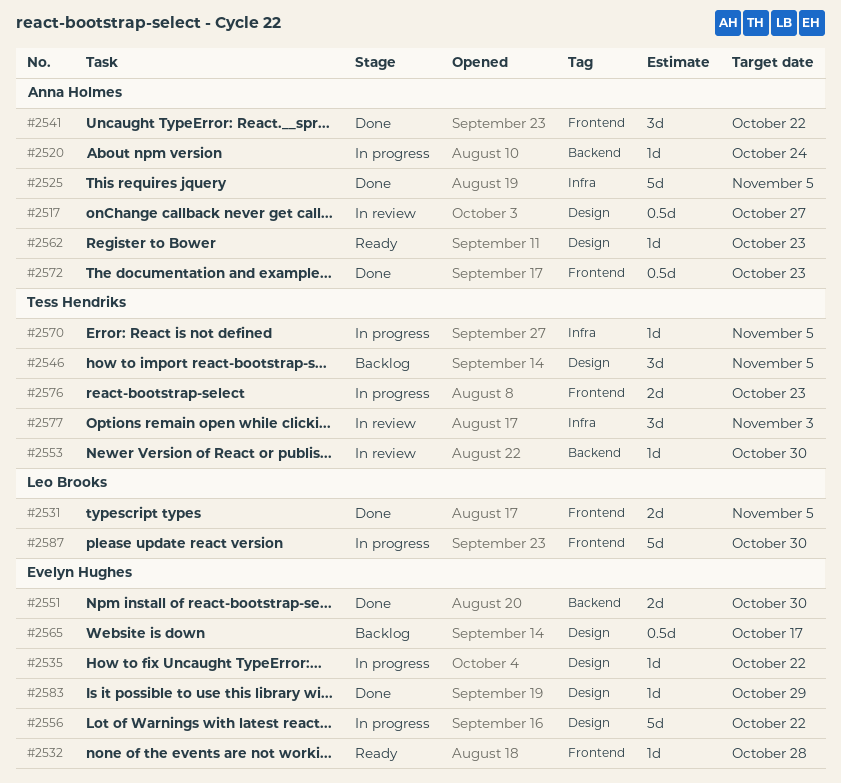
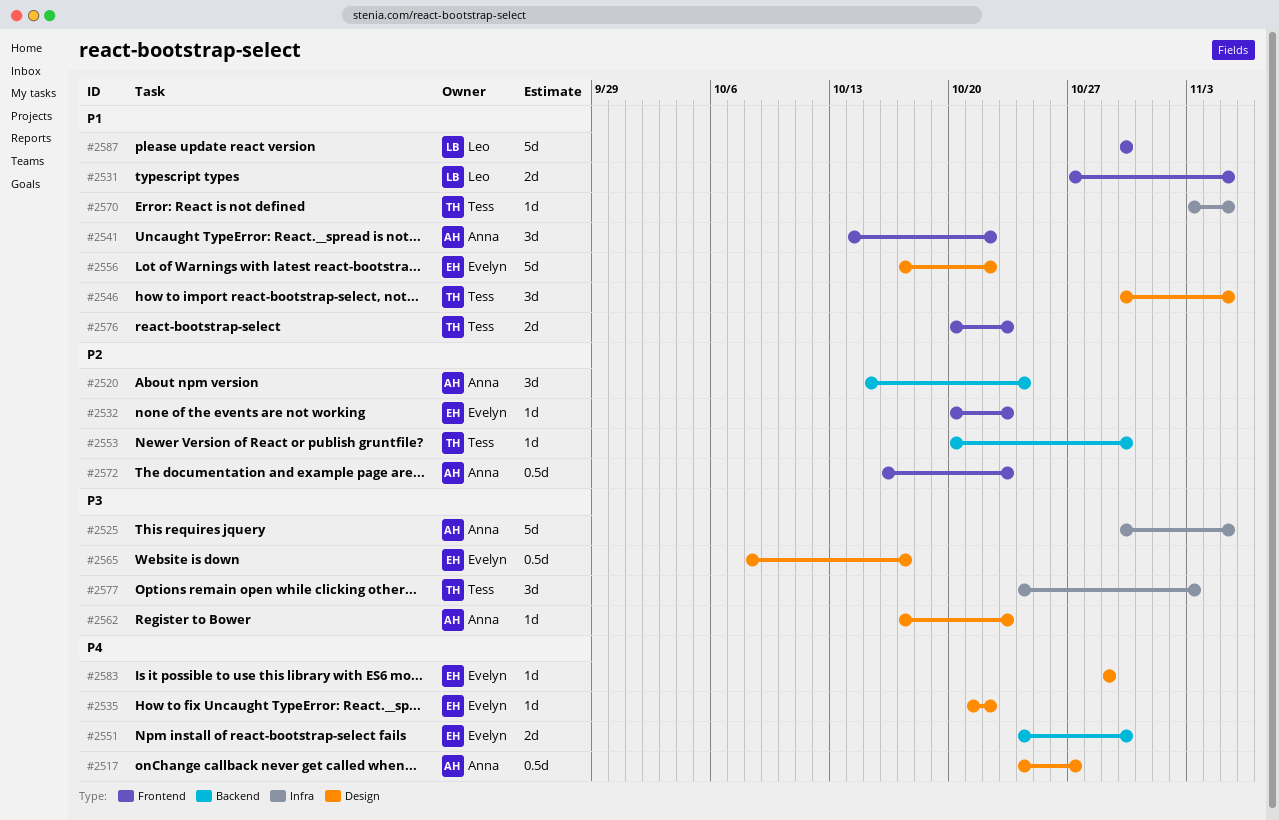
#2520, estimate: 1d -> 3d
#2532, due: Oct 28 -> Oct 23

